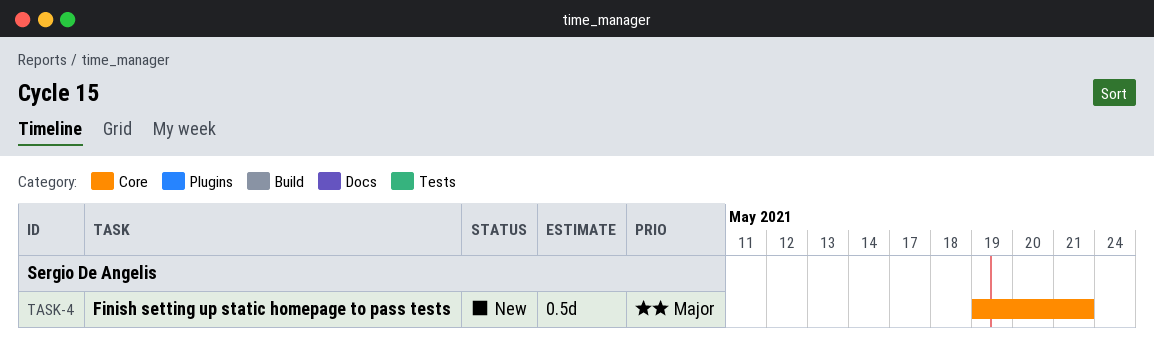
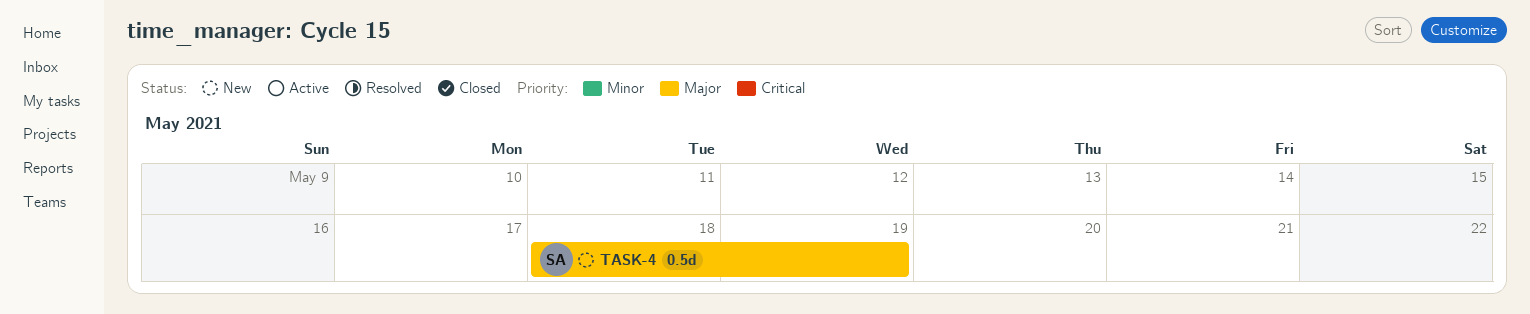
TASK-4, start: May 19 -> May 18
TASK-4, due: May 21 -> May 19

